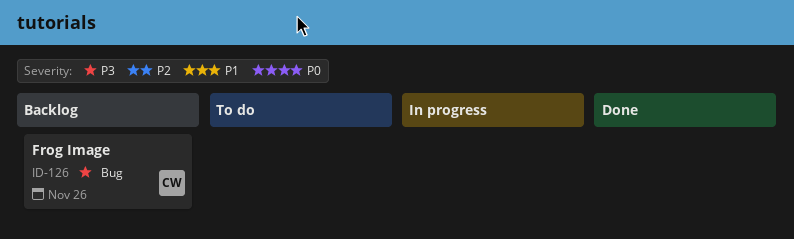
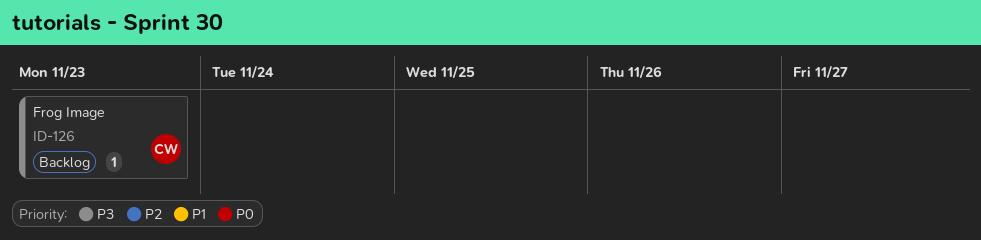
ID-126, due: Nov 26 -> Nov 23

